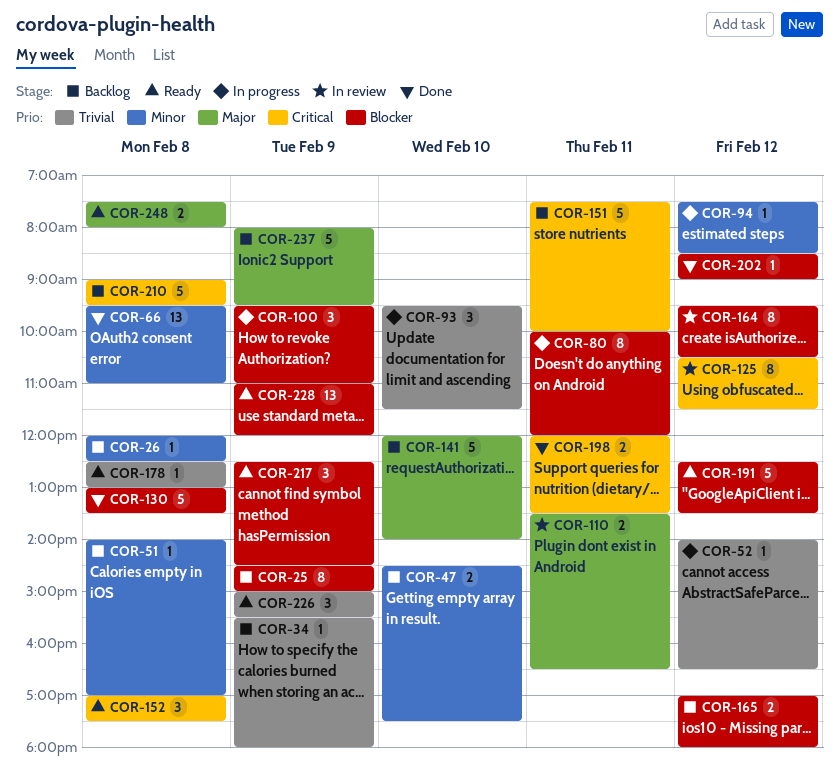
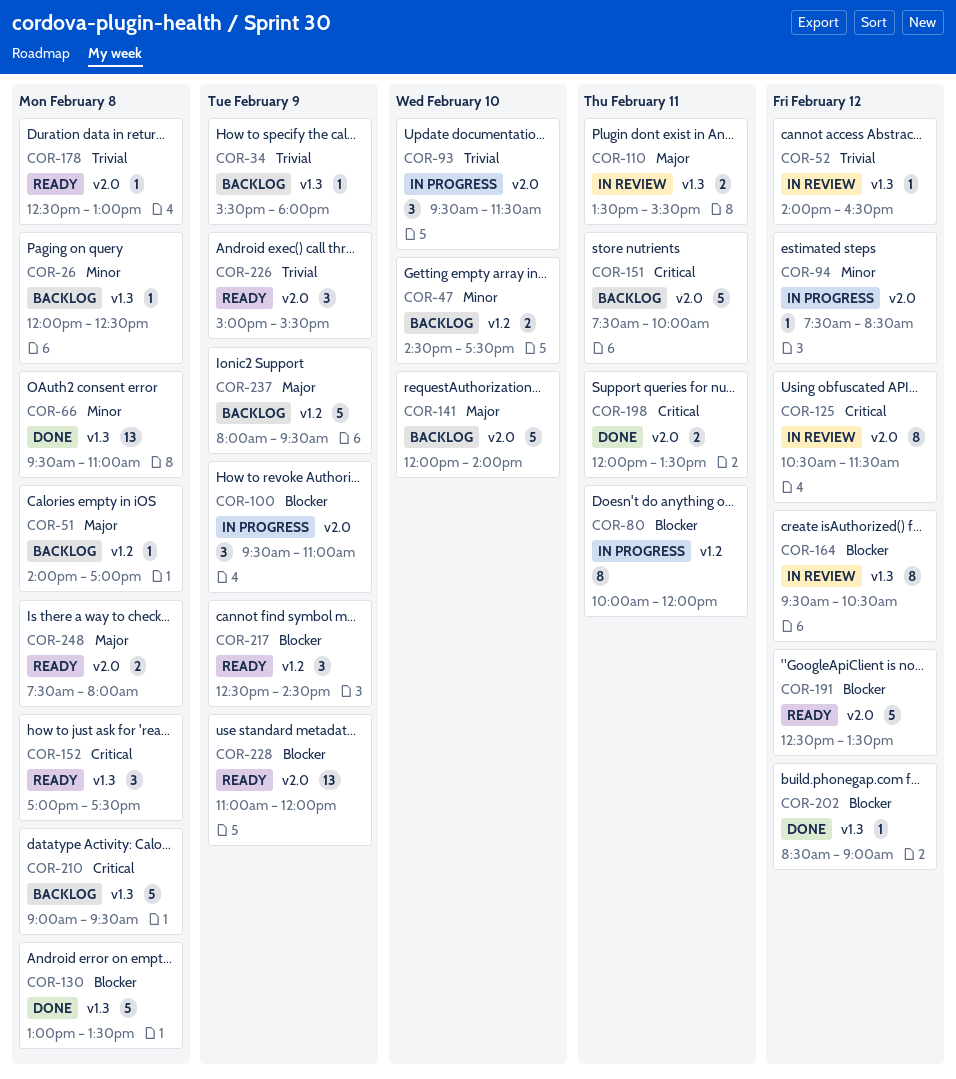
COR-25: present -> none
COR-51, priority: Minor -> Major
COR-52, status: In progress -> In review
COR-110, ends: 16:30 -> 15:30
COR-165: present -> none

